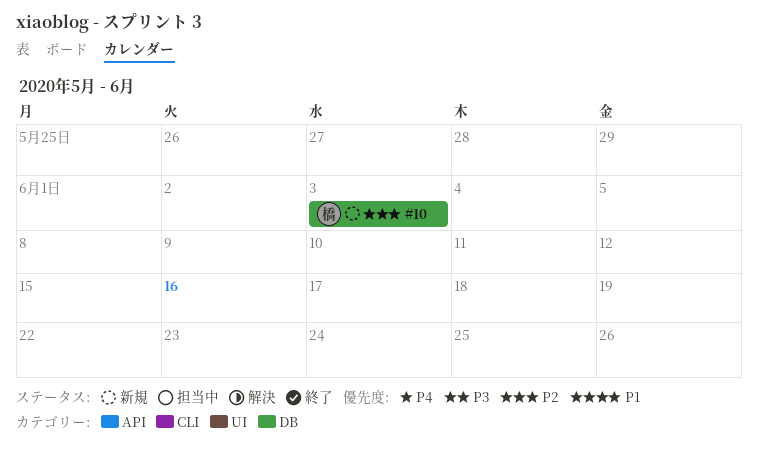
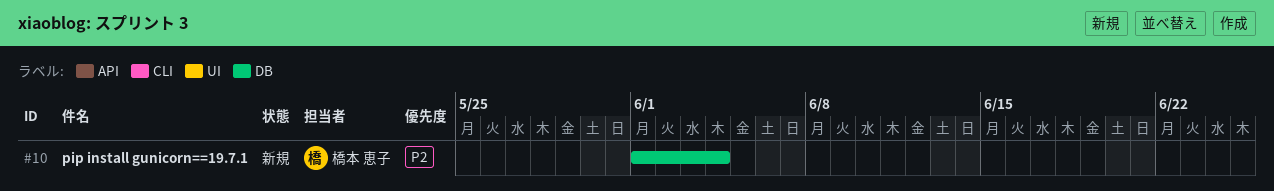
#10, start: Jun 3 -> Jun 1
#10, due: Jun 3 -> Jun 4

